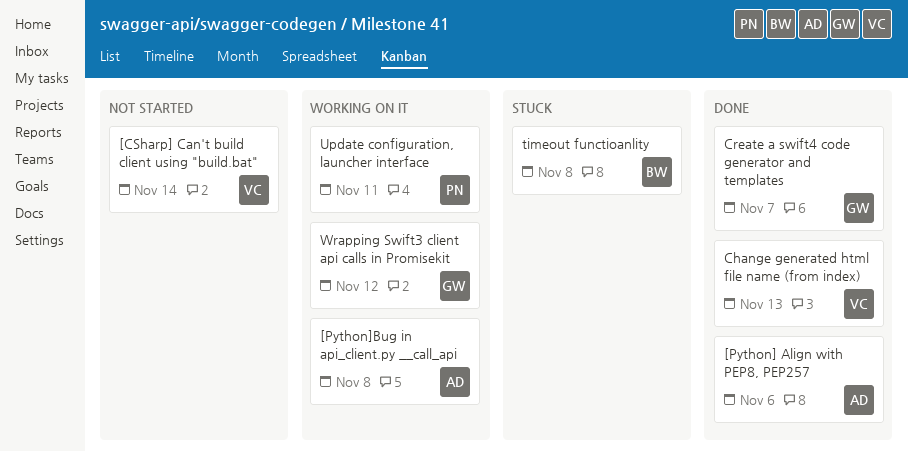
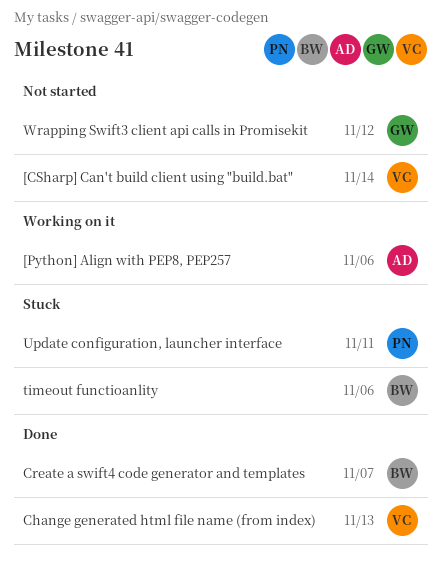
[Python] Align with PEP8, PEP257, status: Done -> Working on it
[Python]Bug in api_client.py __call_api: present -> none
Create a swift4 code generator and templates, owner: GW -> BW
timeout functioanlity, due: Nov 8 -> Nov 6
Update configuration, launcher interface, status: Working on it -> Stuck
Wrapping Swift3 client api calls in Promisekit, status: Working on it -> Not started

